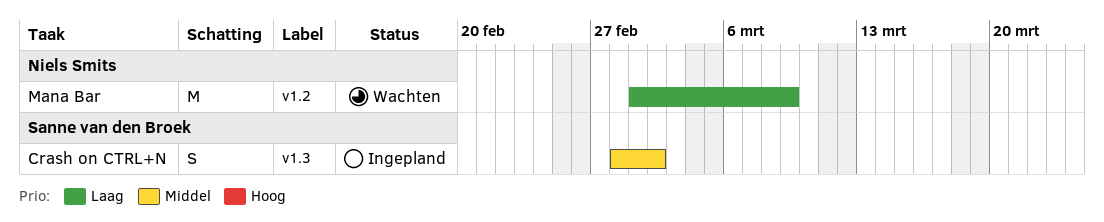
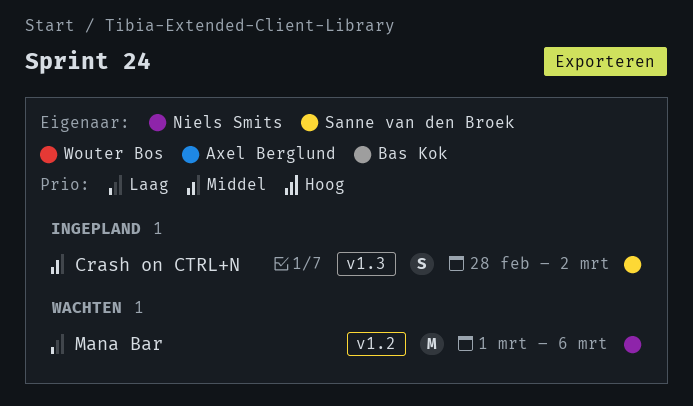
Mana Bar, due: Mar 9 -> Mar 6

